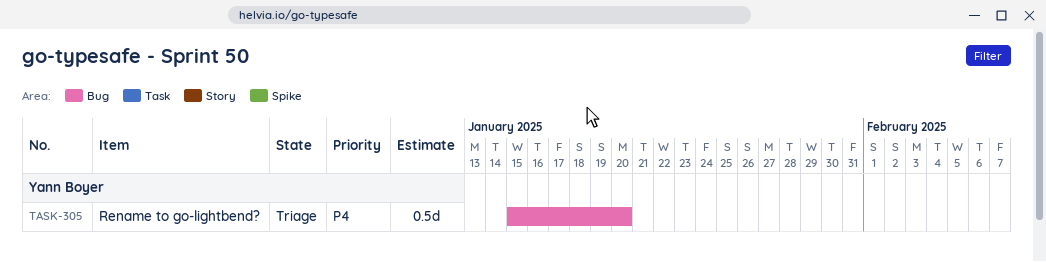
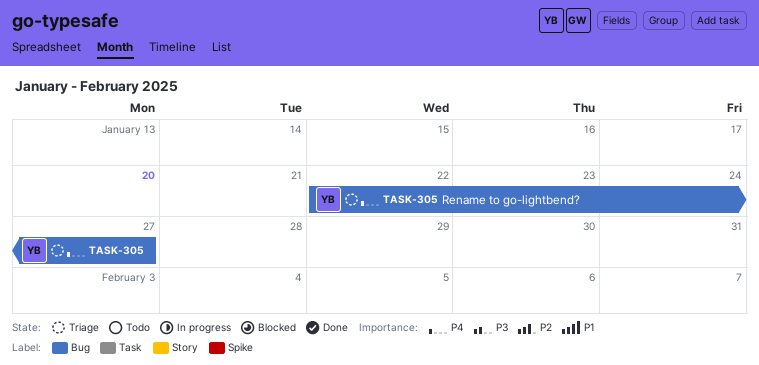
TASK-305, start: Jan 15 -> Jan 22
TASK-305, due: Jan 20 -> Jan 27

